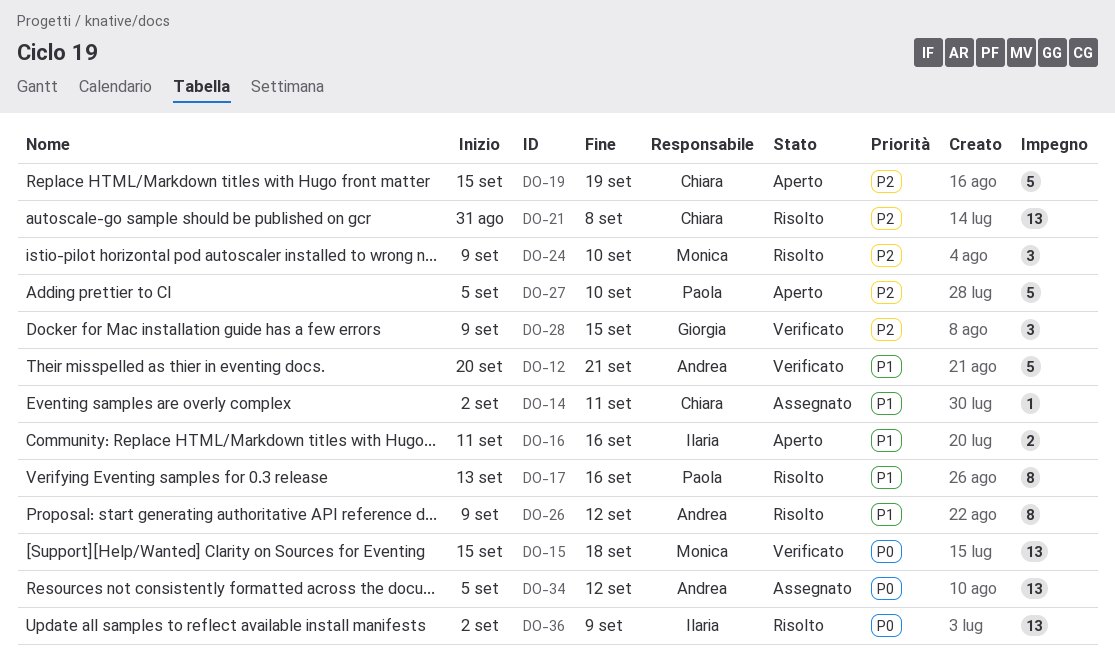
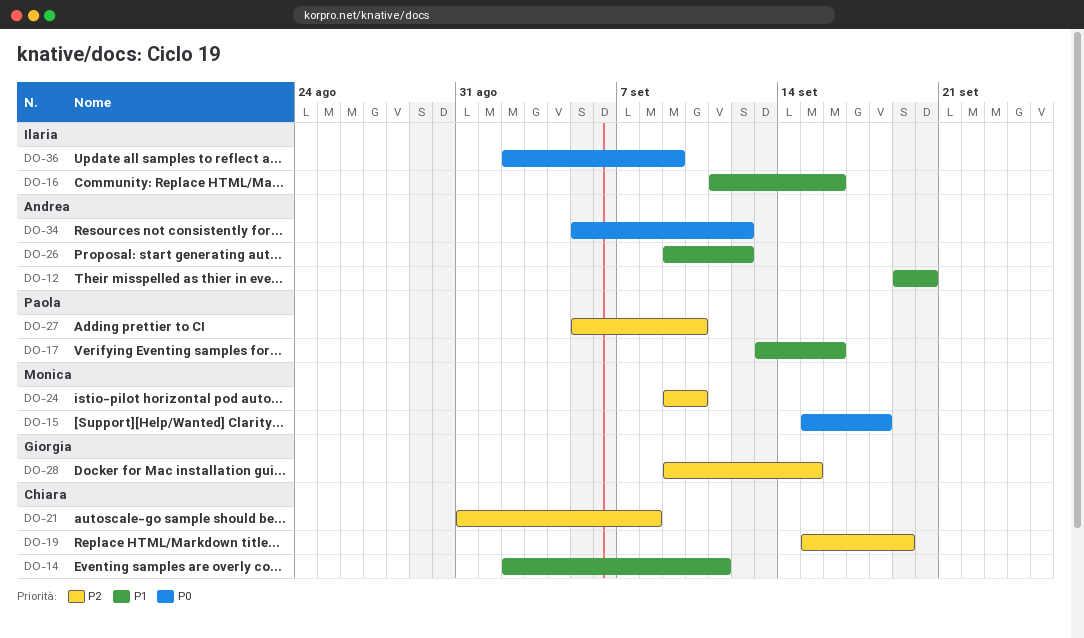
DO-12, start: Sep 20 -> Sep 19
DO-12, due: Sep 21 -> Sep 20

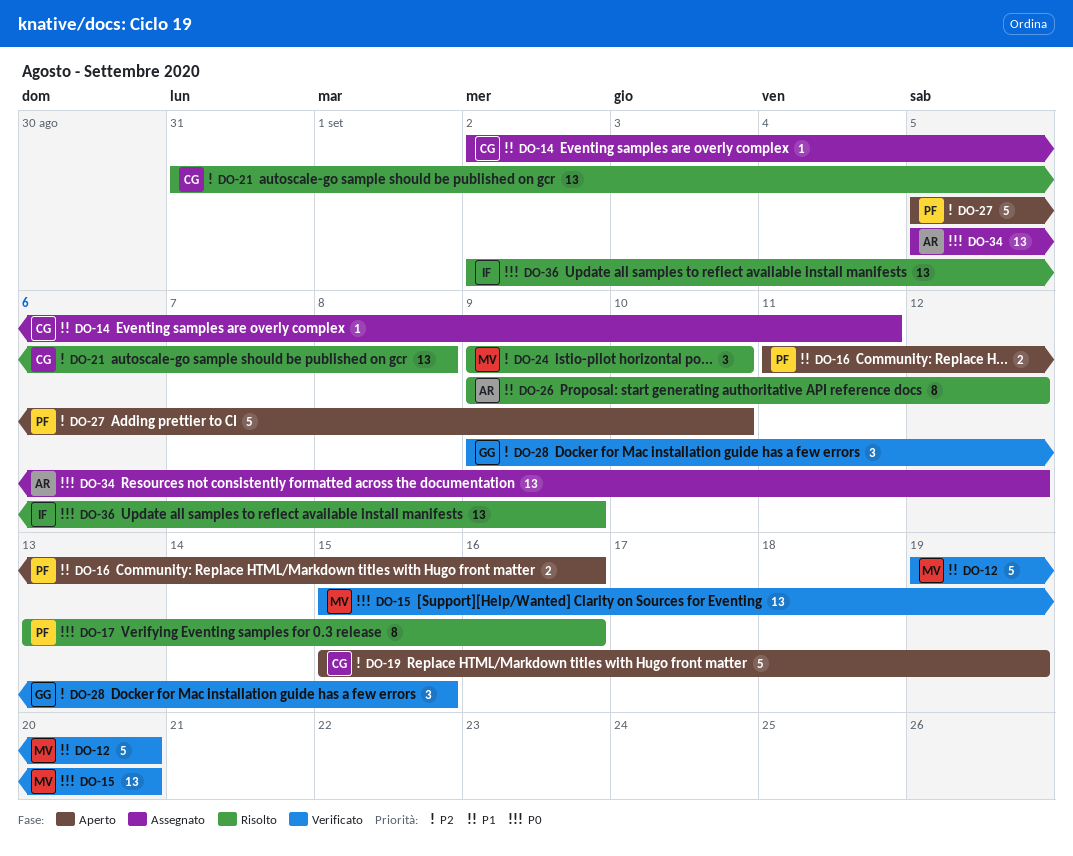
DO-12, owner: Andrea -> Monica
DO-15, due: Sep 18 -> Sep 20
DO-16, owner: Ilaria -> Paola
DO-17, priority: P1 -> P0

